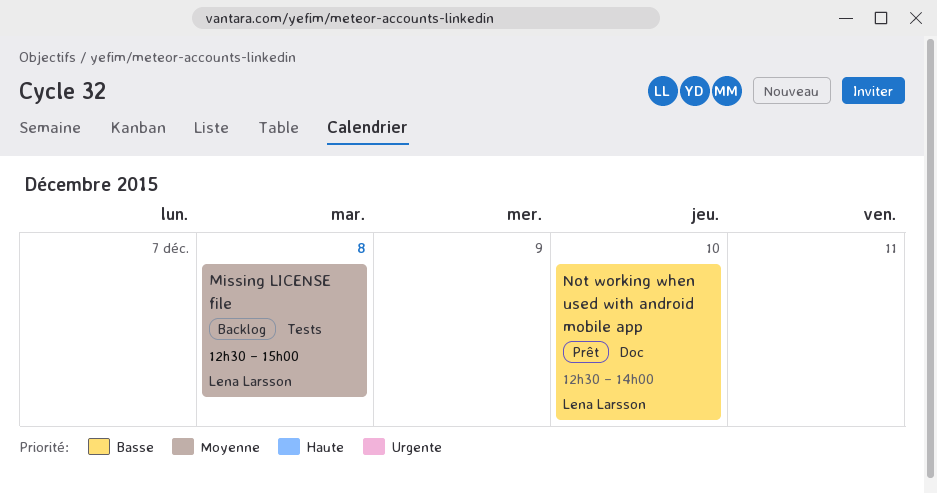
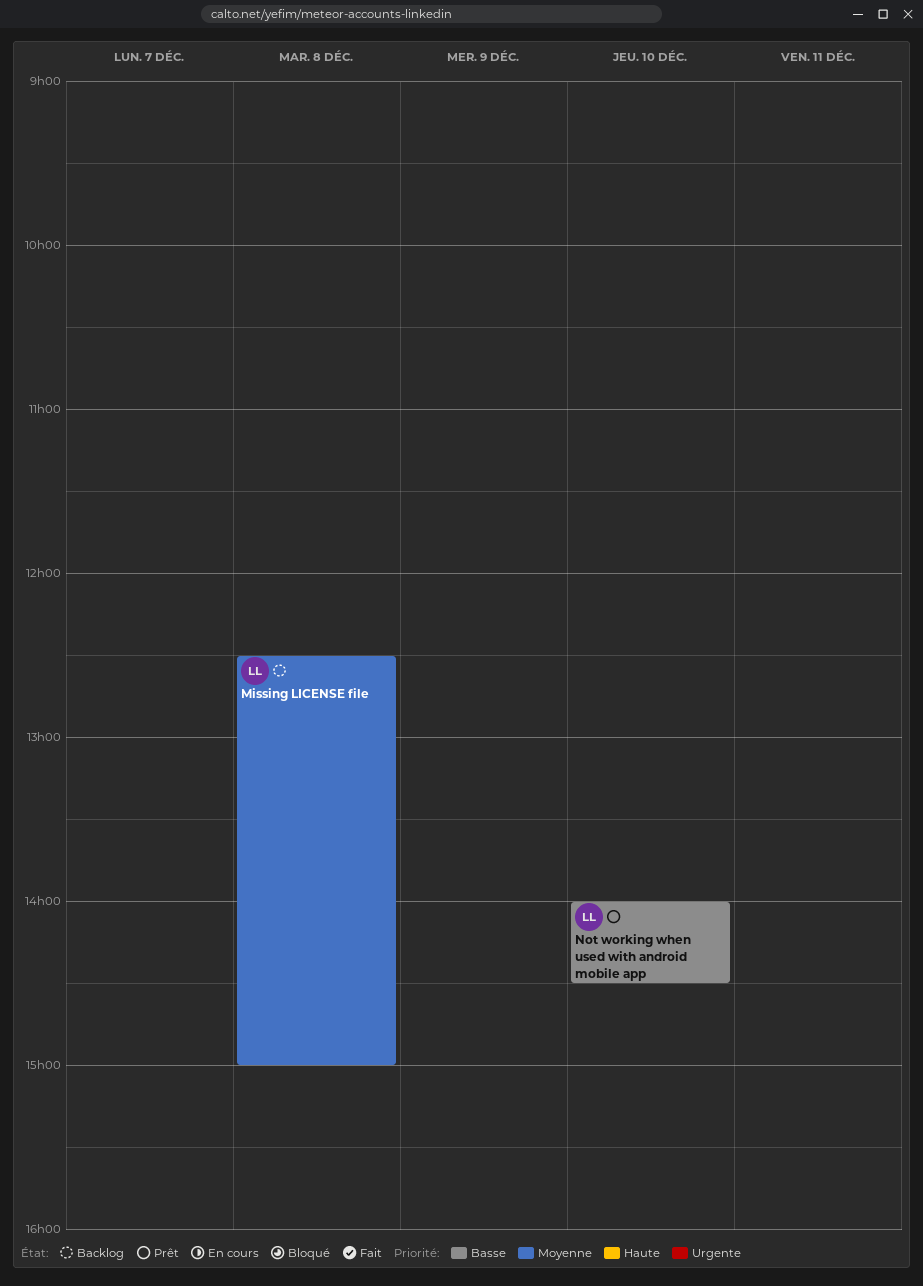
Not working when used with android mobile app, begins: 12:30 -> 14:00
Not working when used with android mobile app, ends: 14:00 -> 14:30

